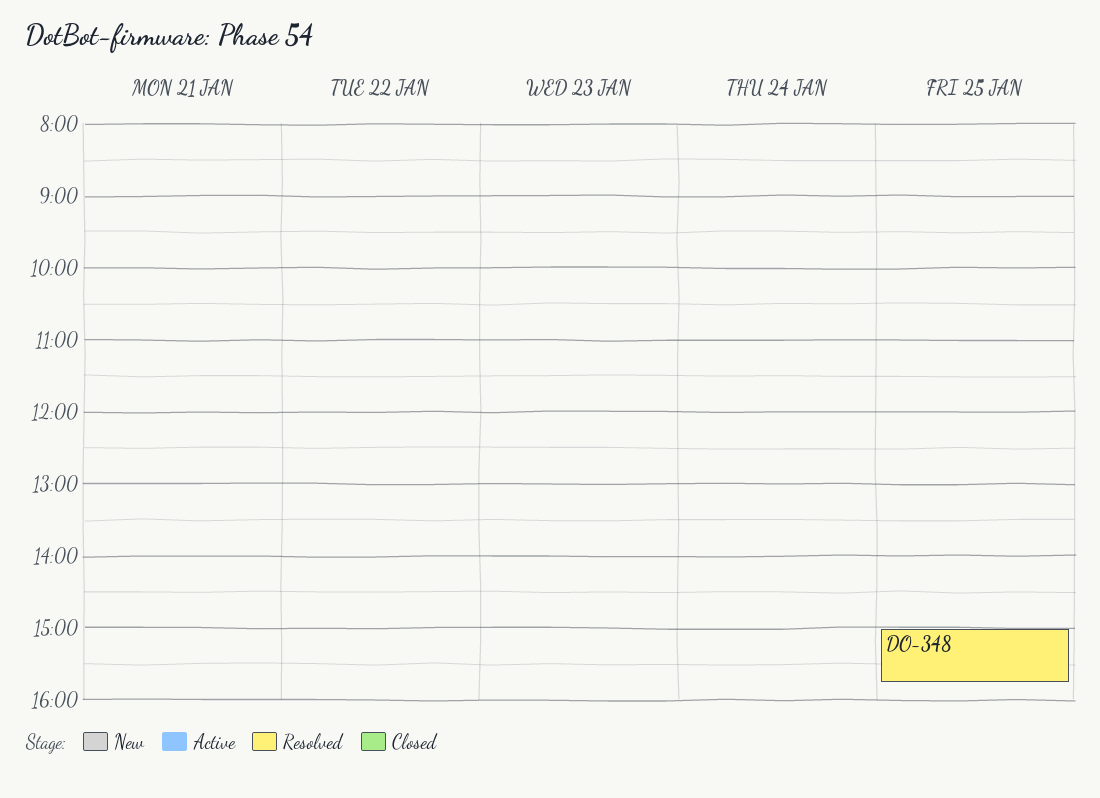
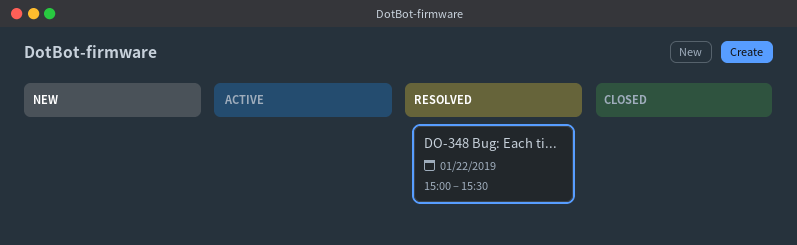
DO-348, day: Jan 25 -> Jan 22
DO-348, ends: 15:45 -> 15:30

